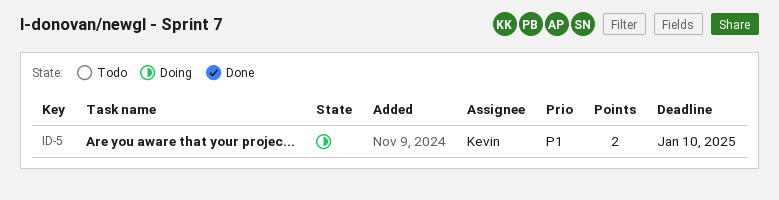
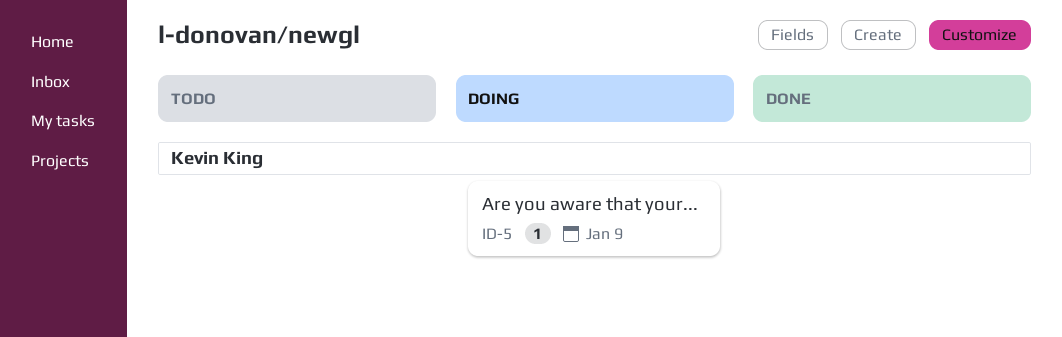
ID-5, estimate: 2 -> 1
ID-5, due: Jan 10 -> Jan 9

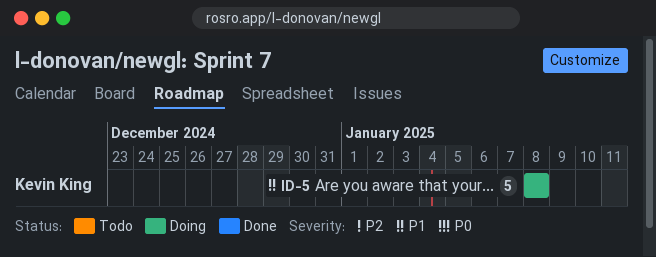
ID-5, estimate: 1 -> 5
ID-5, due: Jan 9 -> Jan 8

